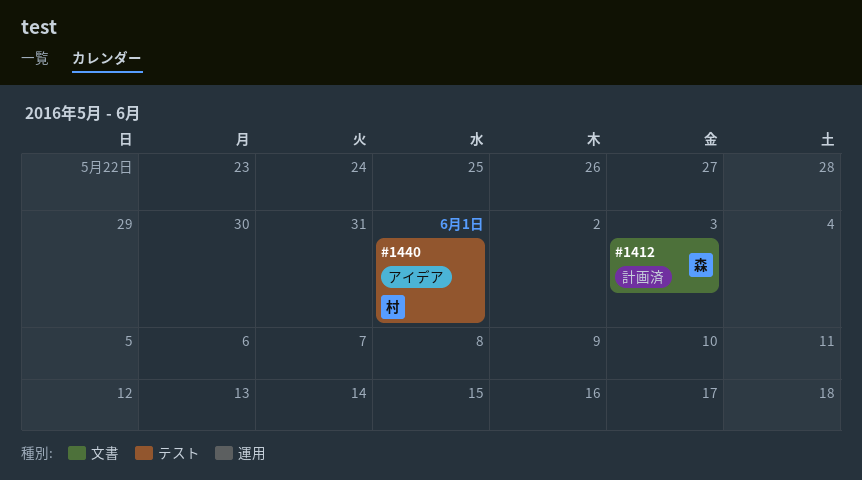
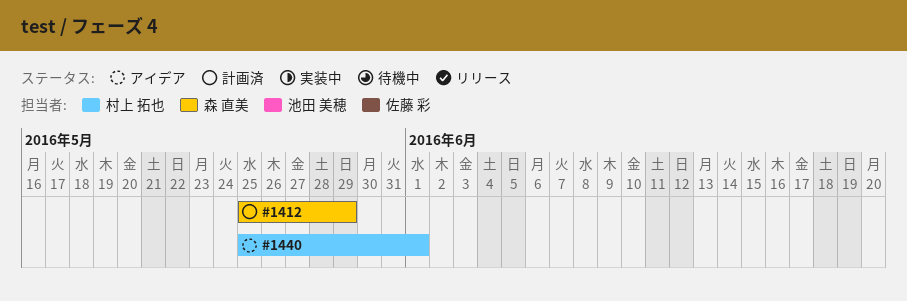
#1412, due: Jun 3 -> May 29

